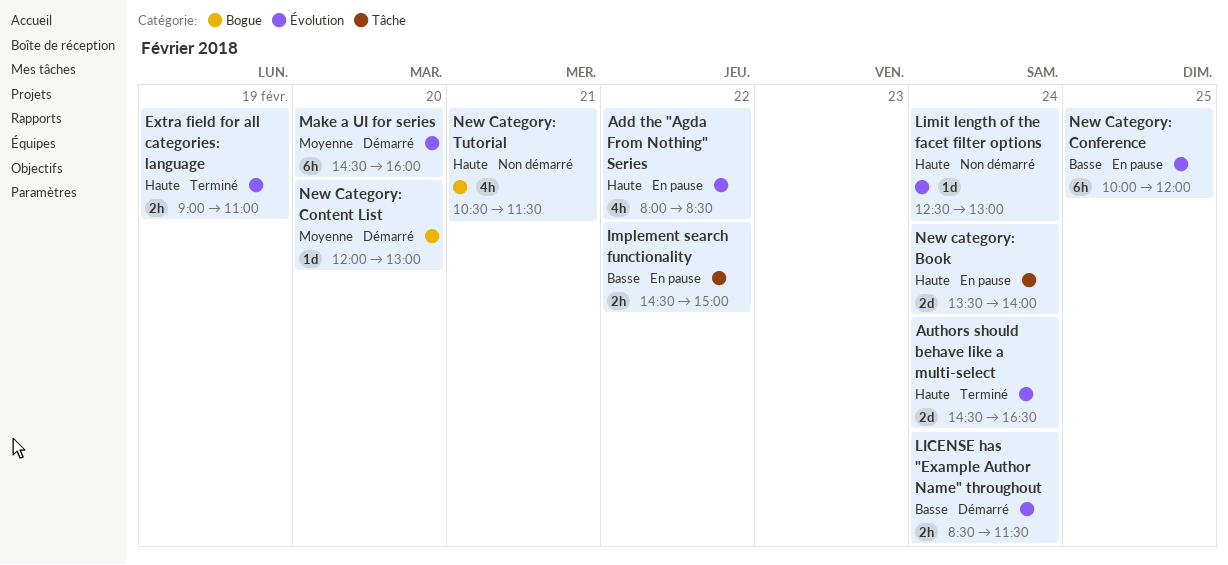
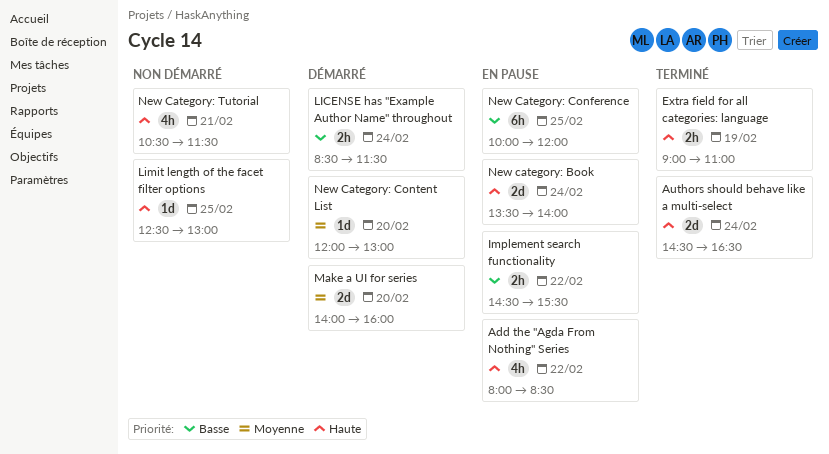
Implement search functionality, ends: 15:00 -> 15:30
Limit length of the facet filter options, day: Feb 24 -> Feb 25
Make a UI for series, estimate: 6h -> 2d
Make a UI for series, begins: 14:30 -> 14:00

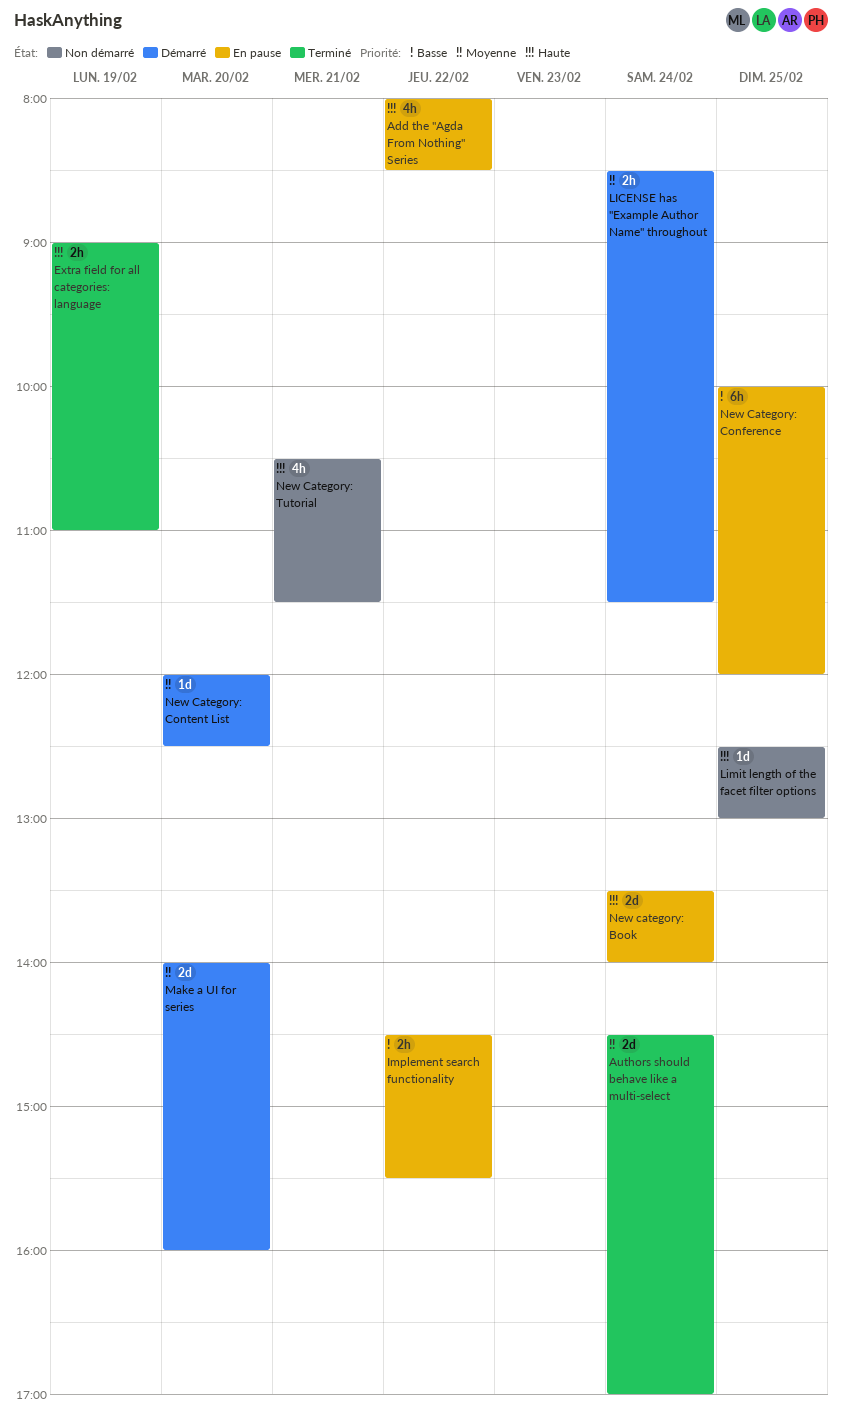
Authors should behave like a multi-select, priority: Haute -> Moyenne
Authors should behave like a multi-select, ends: 16:30 -> 17:00
LICENSE has "Example Author Name" throughout, priority: Basse -> Moyenne
New Category: Content List, ends: 13:00 -> 12:30

